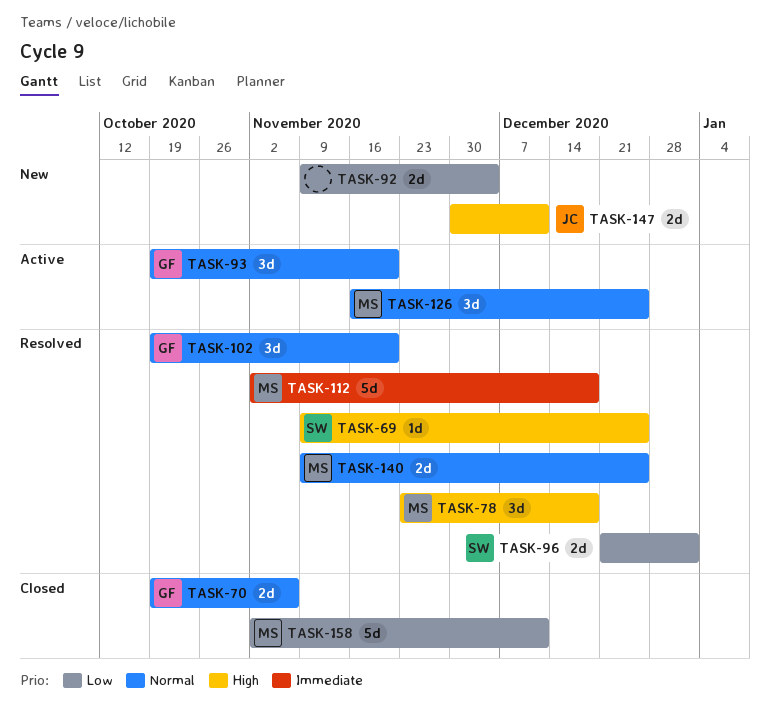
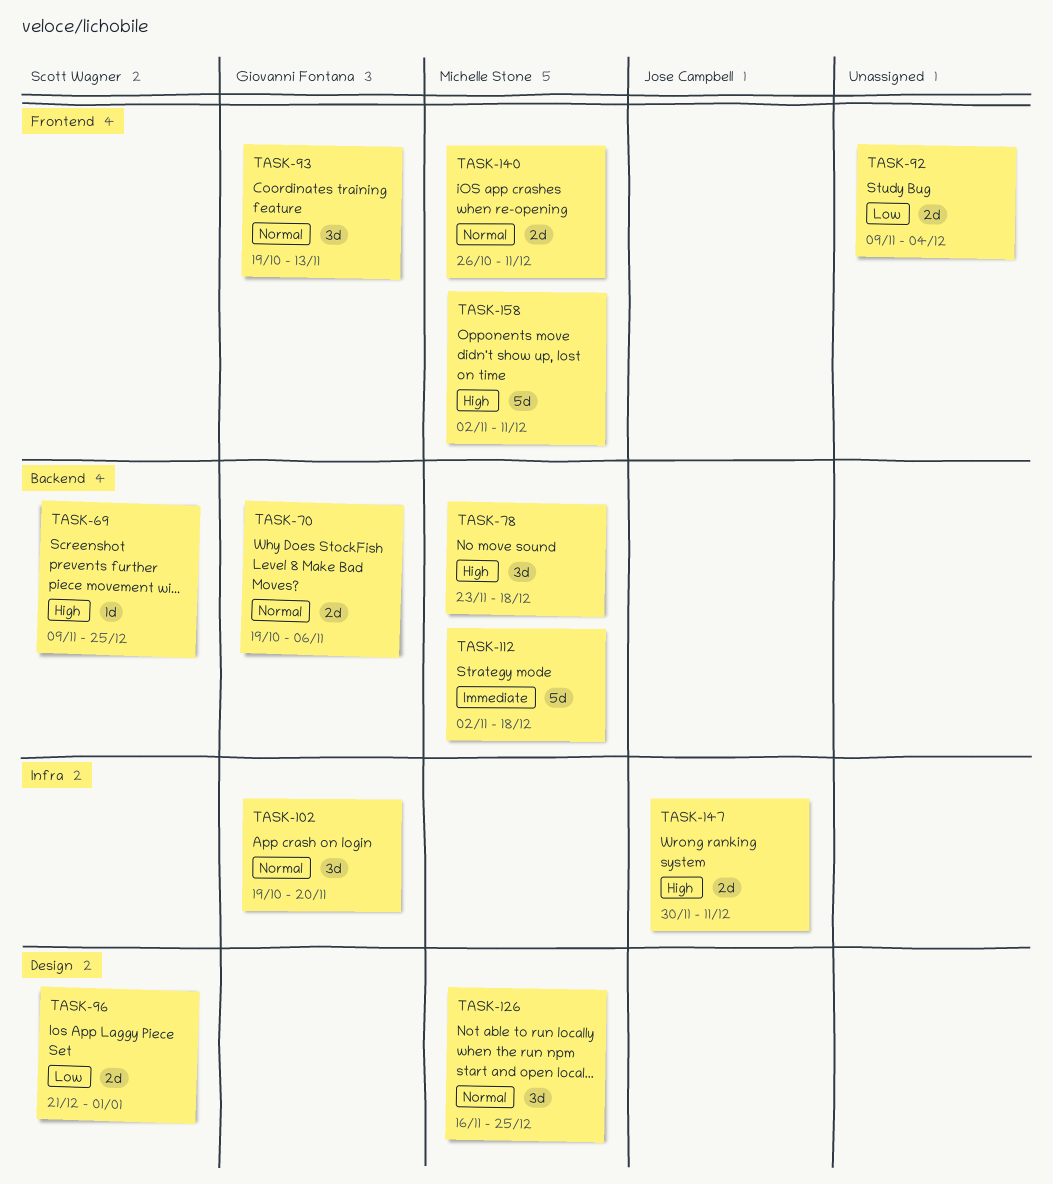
TASK-93, due: Nov 20 -> Nov 13
TASK-140, start: Nov 9 -> Oct 26
TASK-140, due: Dec 25 -> Dec 11
TASK-158, priority: Low -> High

